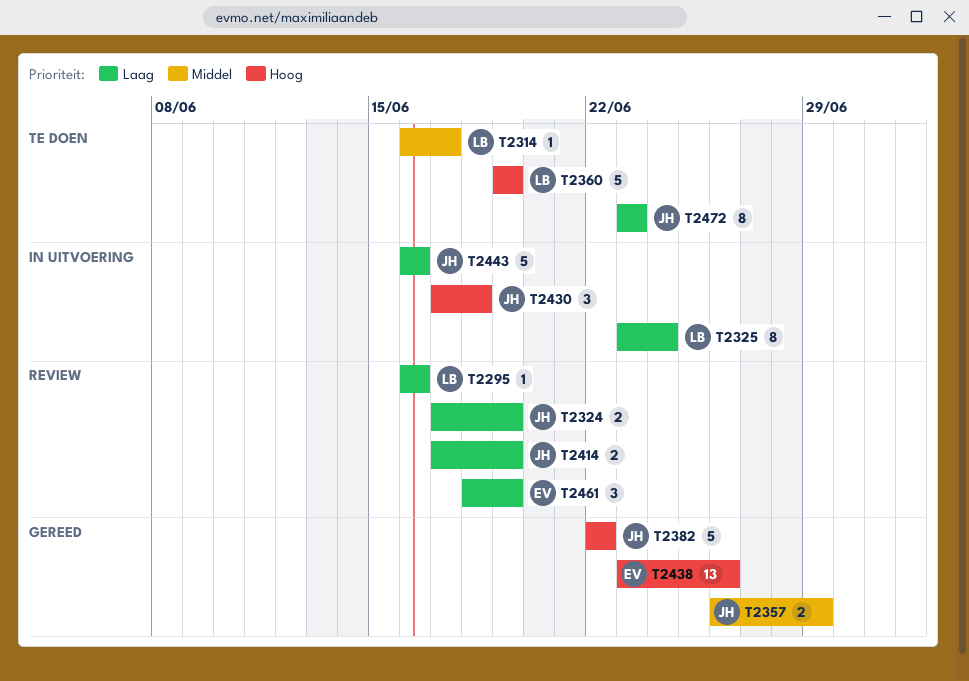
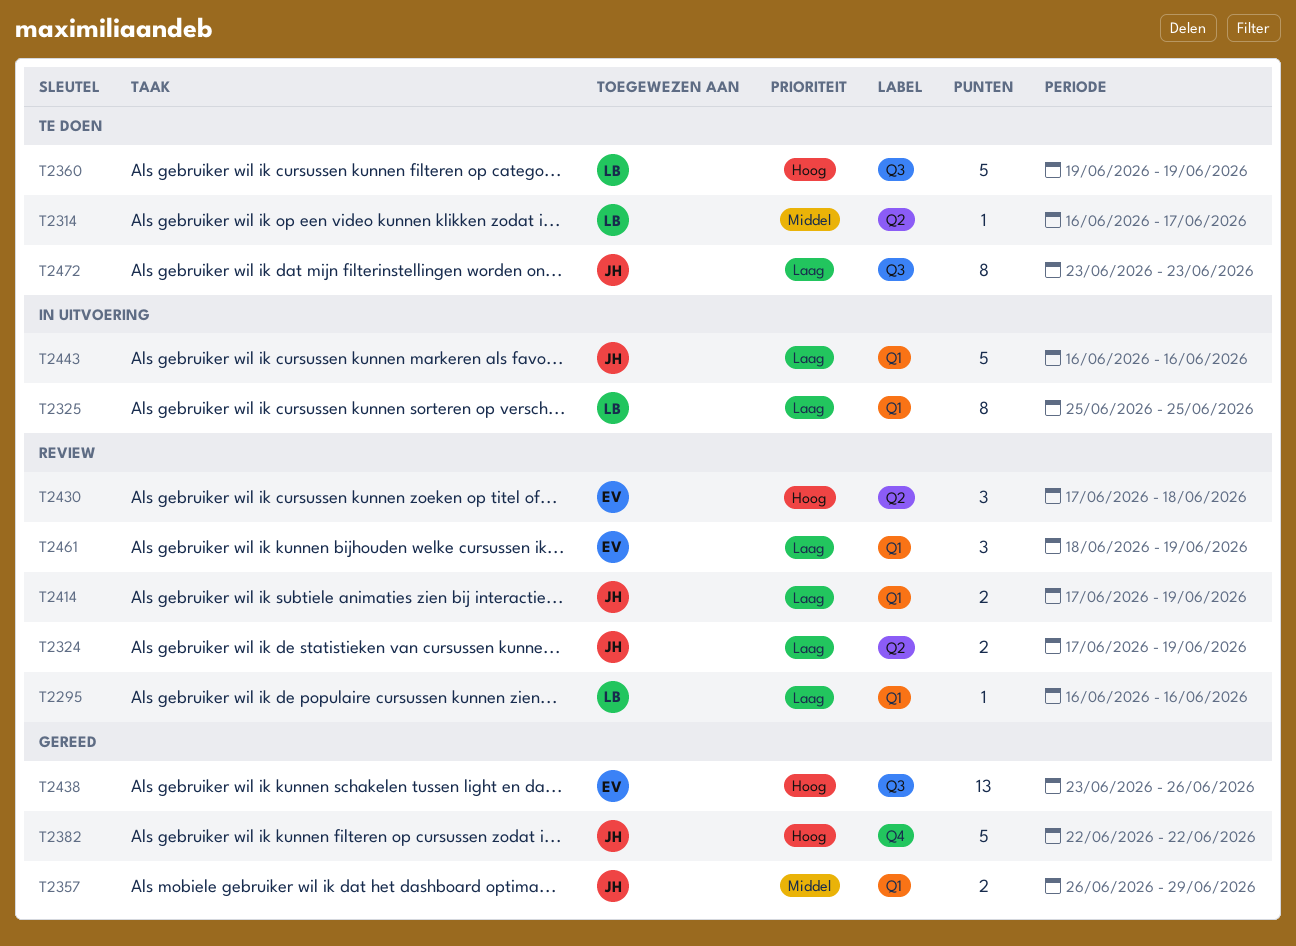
T2325, start: Jun 23 -> Jun 25
T2325, due: Jun 24 -> Jun 25
T2430, status: In uitvoering -> Review
T2430, owner: JH -> EV

